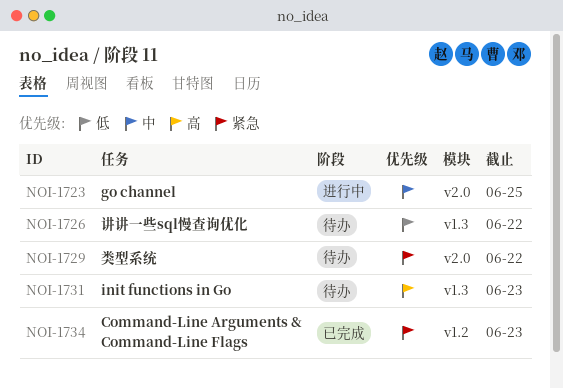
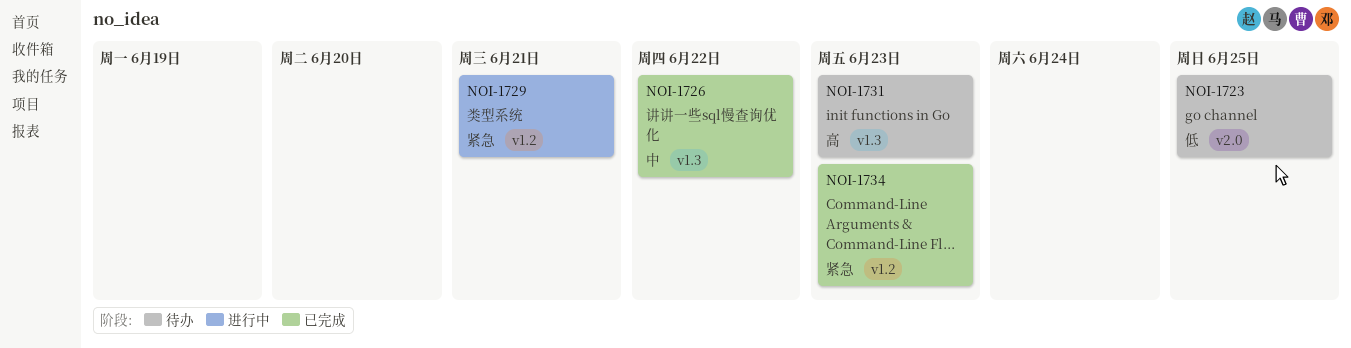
NOI-1723, status: 进行中 -> 待办
NOI-1723, priority: 中 -> 低
NOI-1726, status: 待办 -> 已完成
NOI-1726, priority: 低 -> 中
NOI-1729, status: 待办 -> 进行中
NOI-1729, label: v2.0 -> v1.2
NOI-1729, due: Jun 22 -> Jun 21

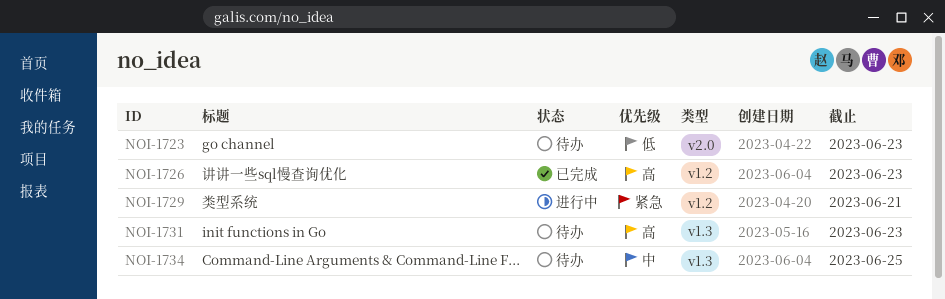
NOI-1723, due: Jun 25 -> Jun 23
NOI-1726, priority: 中 -> 高
NOI-1726, label: v1.3 -> v1.2
NOI-1726, due: Jun 22 -> Jun 23
NOI-1734, status: 已完成 -> 待办
NOI-1734, priority: 紧急 -> 中
NOI-1734, label: v1.2 -> v1.3
NOI-1734, due: Jun 23 -> Jun 25

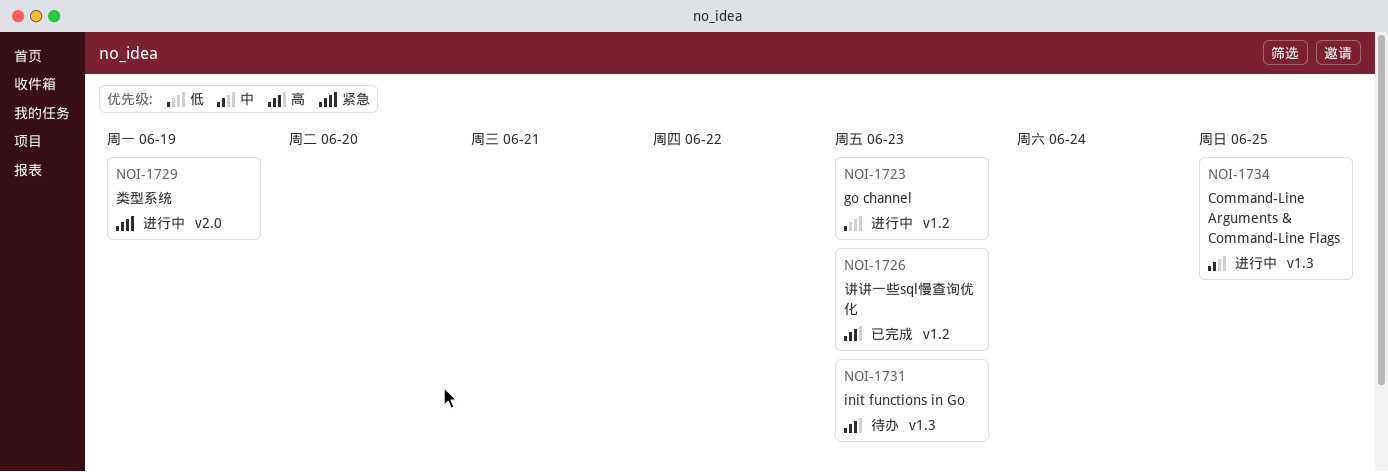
NOI-1723, status: 待办 -> 进行中
NOI-1723, label: v2.0 -> v1.2
NOI-1729, label: v1.2 -> v2.0
NOI-1729, due: Jun 21 -> Jun 19
NOI-1734, status: 待办 -> 进行中

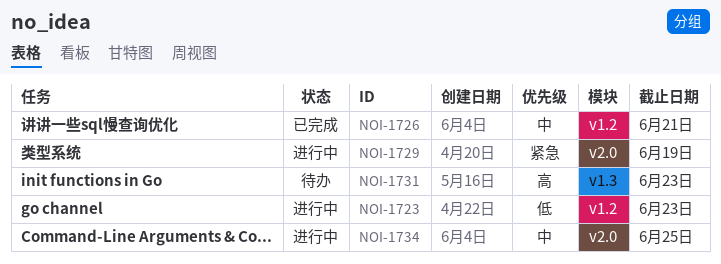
NOI-1726, priority: 高 -> 中
NOI-1726, due: Jun 23 -> Jun 21
NOI-1734, label: v1.3 -> v2.0

